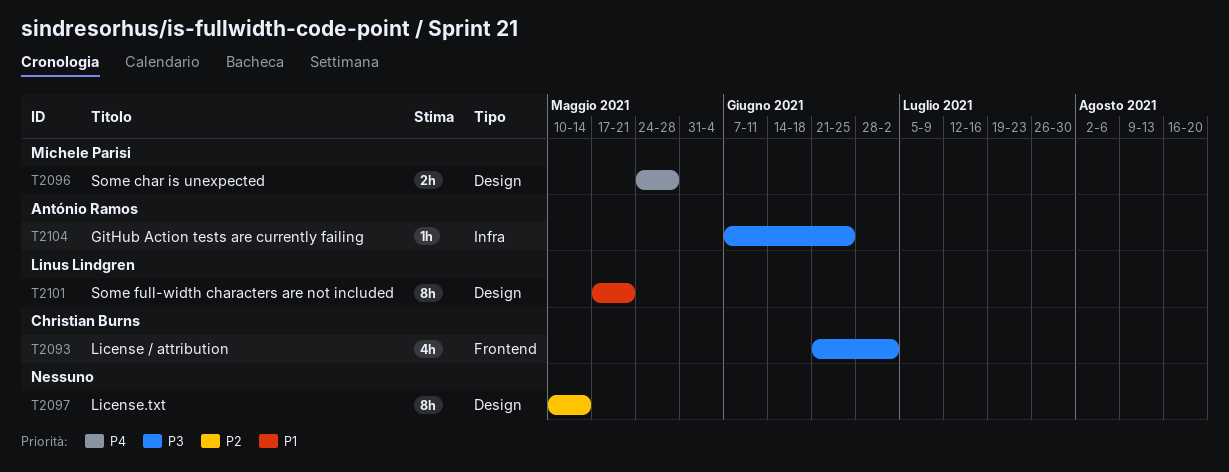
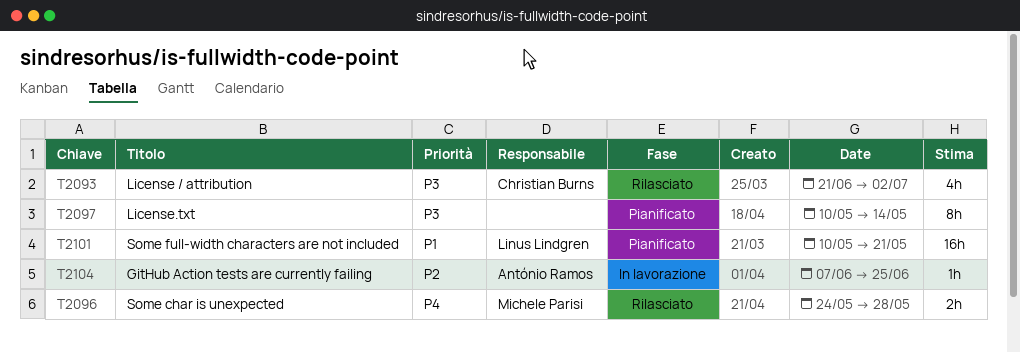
T2097, priority: P2 -> P3
T2101, estimate: 8h -> 16h
T2101, start: May 17 -> May 10
T2104, priority: P3 -> P2

